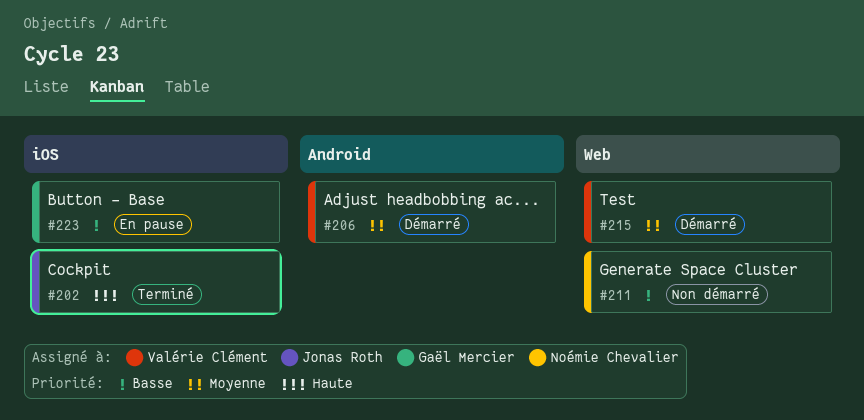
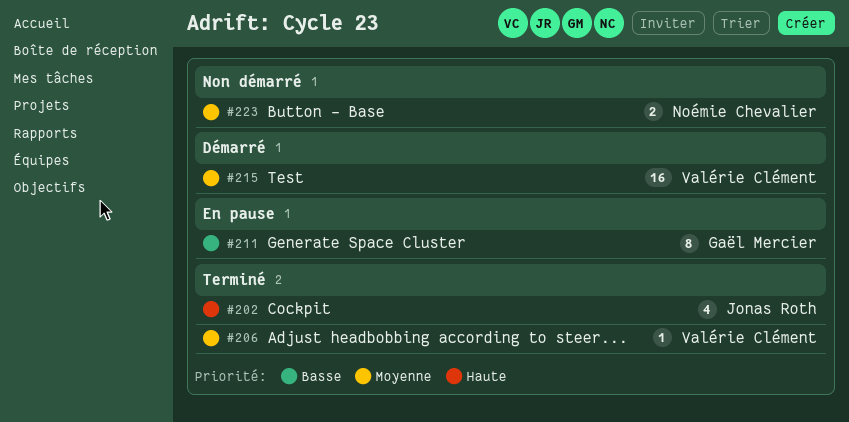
#206, status: Démarré -> Terminé
#211, status: Non démarré -> En pause
#211, owner: Noémie Chevalier -> Gaël Mercier
#223, status: En pause -> Non démarré
#223, owner: Gaël Mercier -> Noémie Chevalier
#223, priority: Basse -> Moyenne

